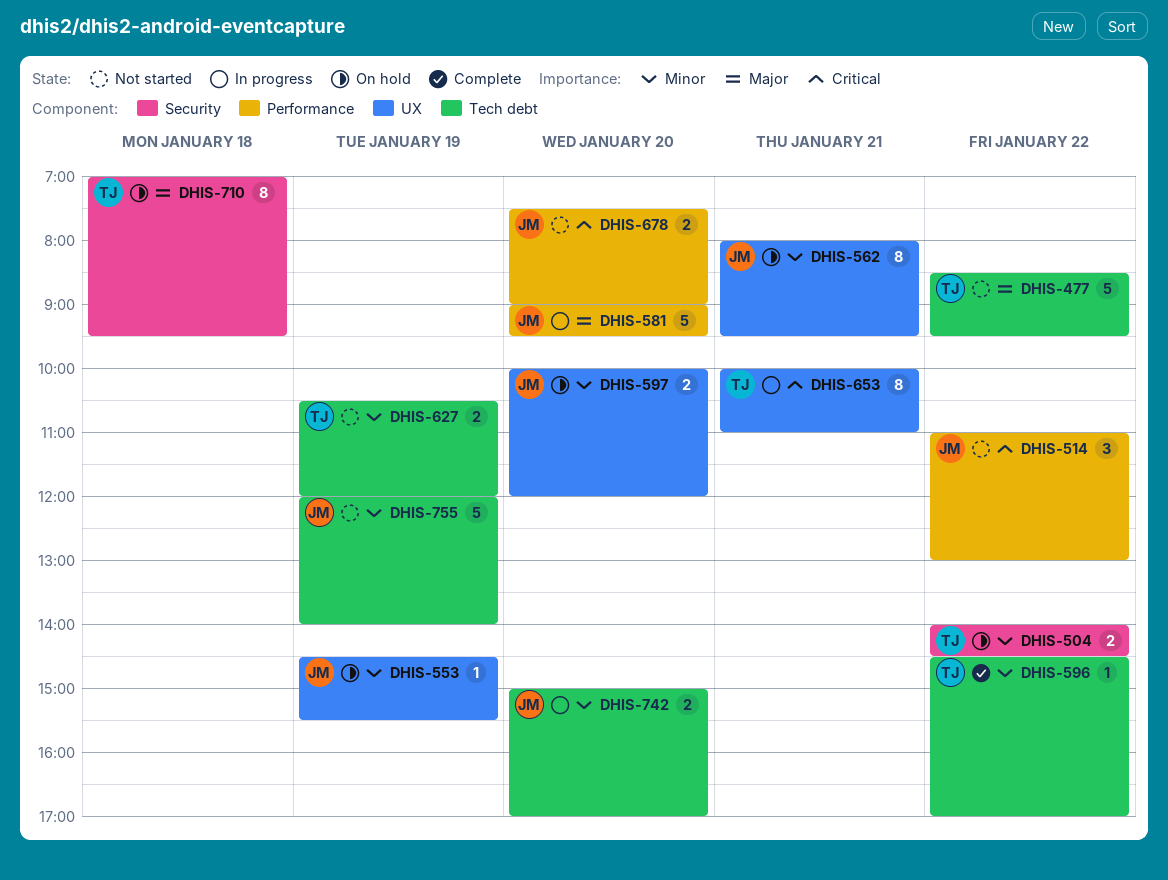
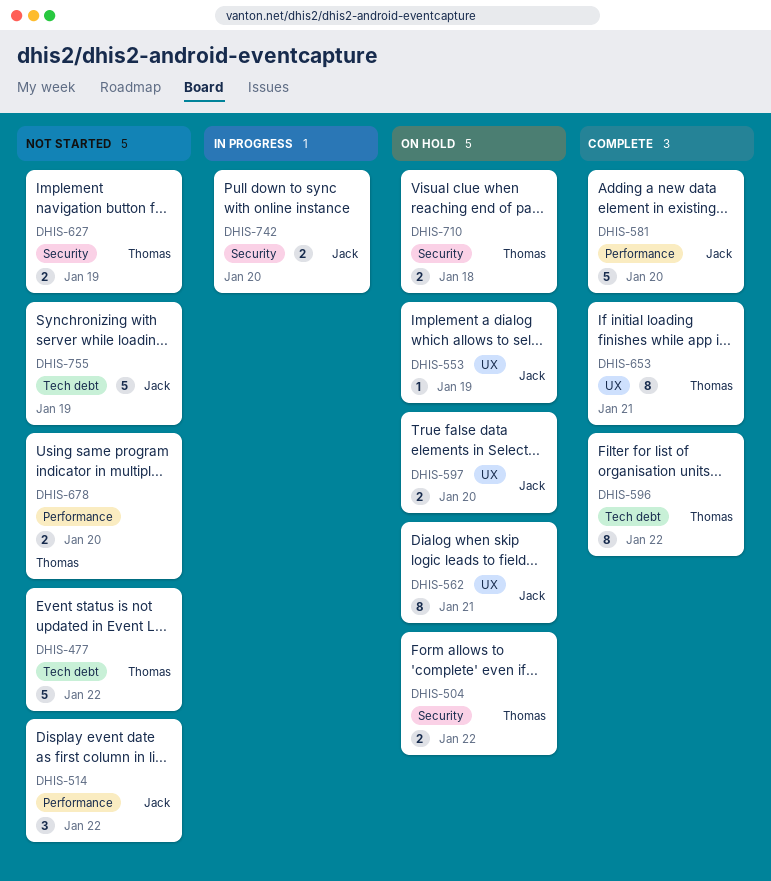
DHIS-581, status: In progress -> Complete
DHIS-596, estimate: 1 -> 8
DHIS-627, label: Tech debt -> Security
DHIS-653, status: In progress -> Complete
DHIS-678, owner: Jack -> Thomas
DHIS-710, estimate: 8 -> 2
DHIS-742, label: Tech debt -> Security

